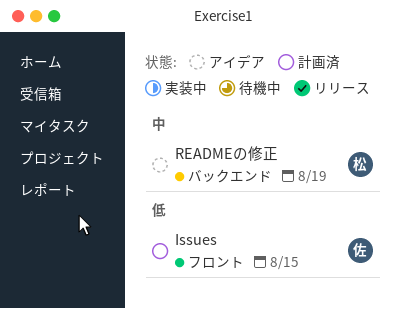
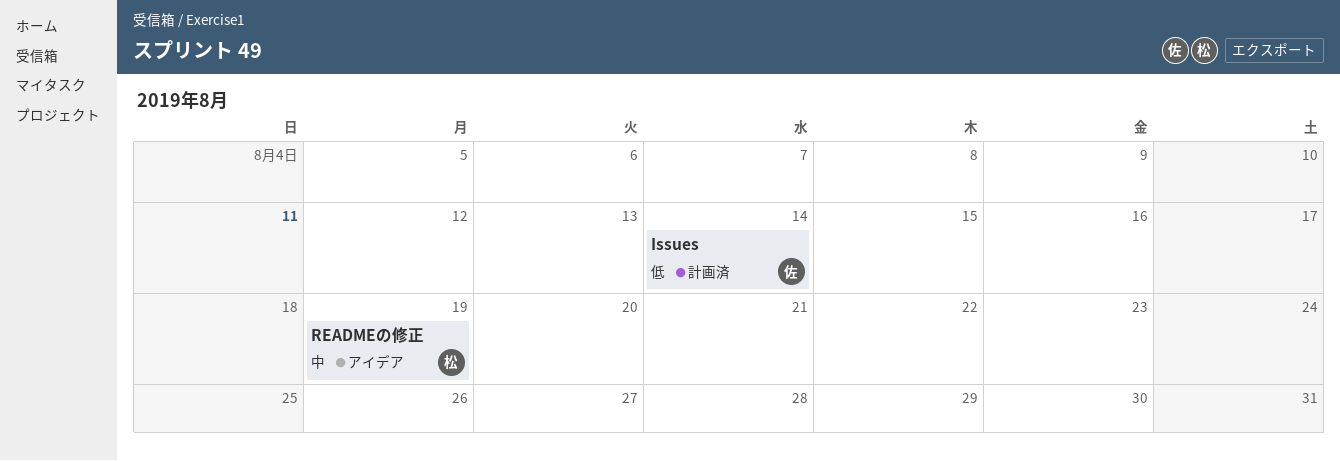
Issues, due: Aug 15 -> Aug 14

